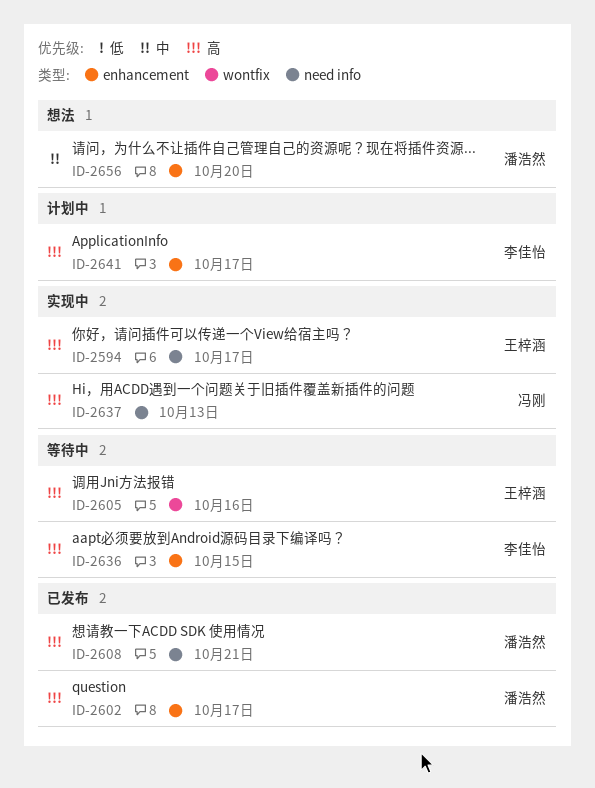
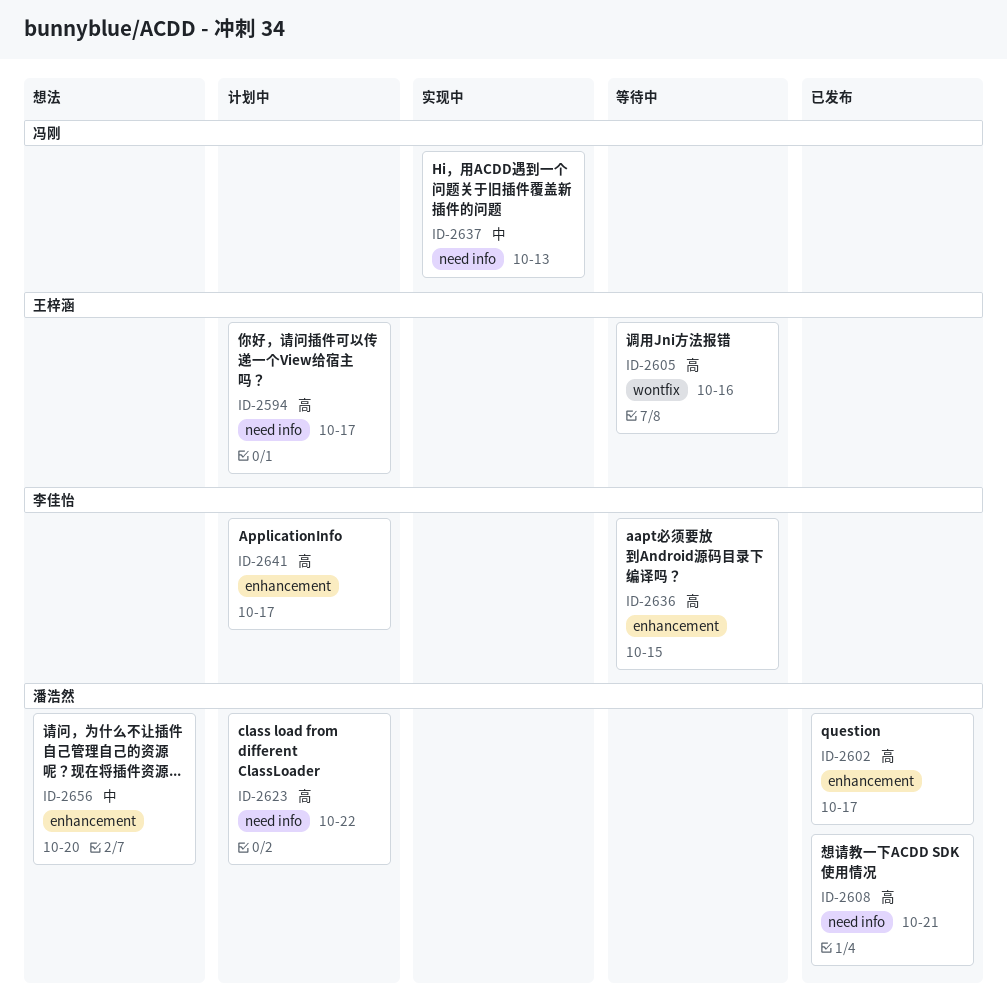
ID-2594, status: 实现中 -> 计划中
ID-2623: none -> present
ID-2637, priority: 高 -> 中

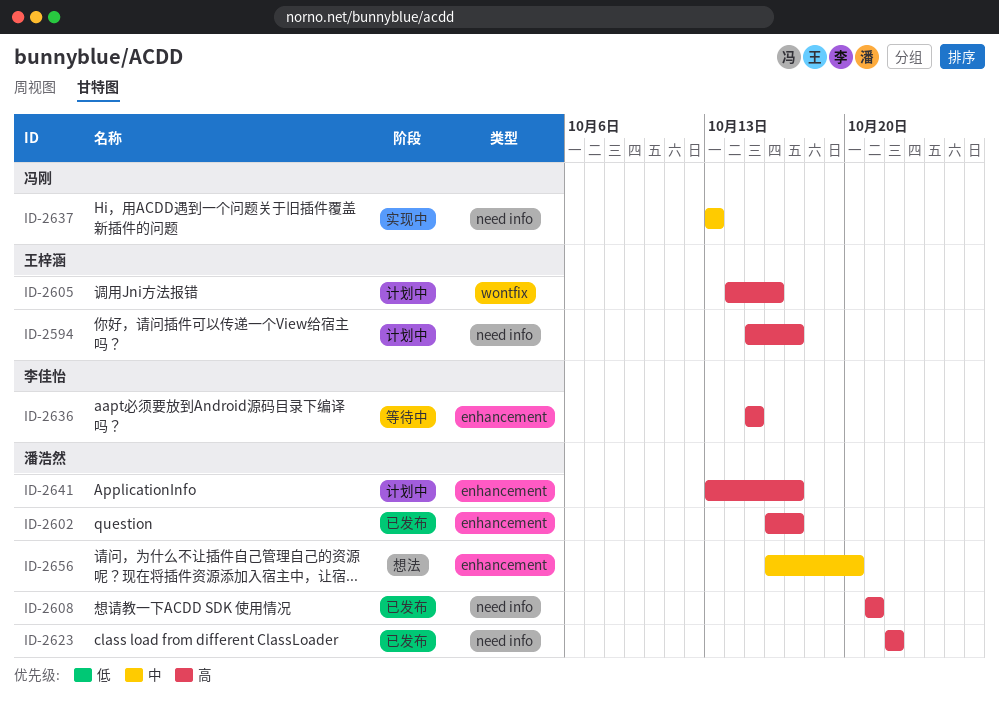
ID-2605, status: 等待中 -> 计划中
ID-2623, status: 计划中 -> 已发布
ID-2641, owner: 李佳怡 -> 潘浩然

